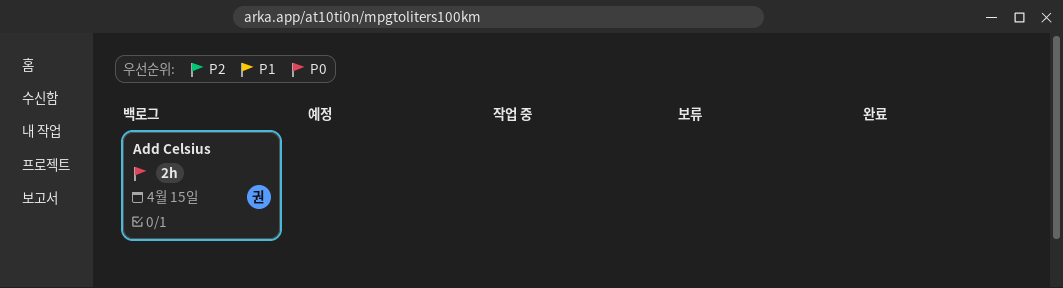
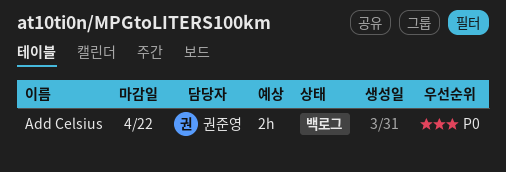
Add Celsius, due: Apr 15 -> Apr 22

